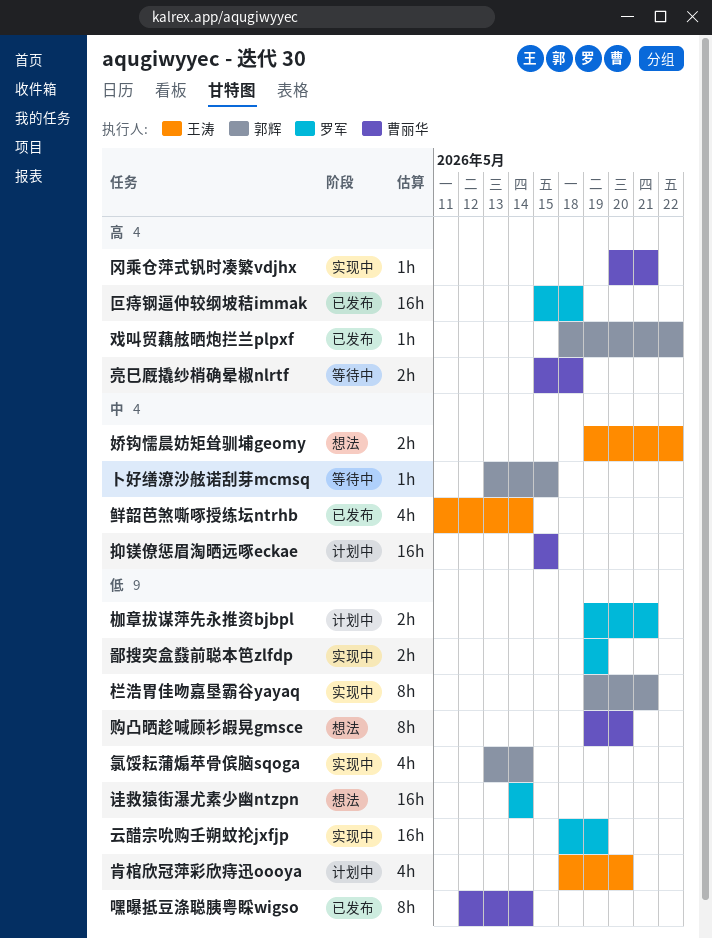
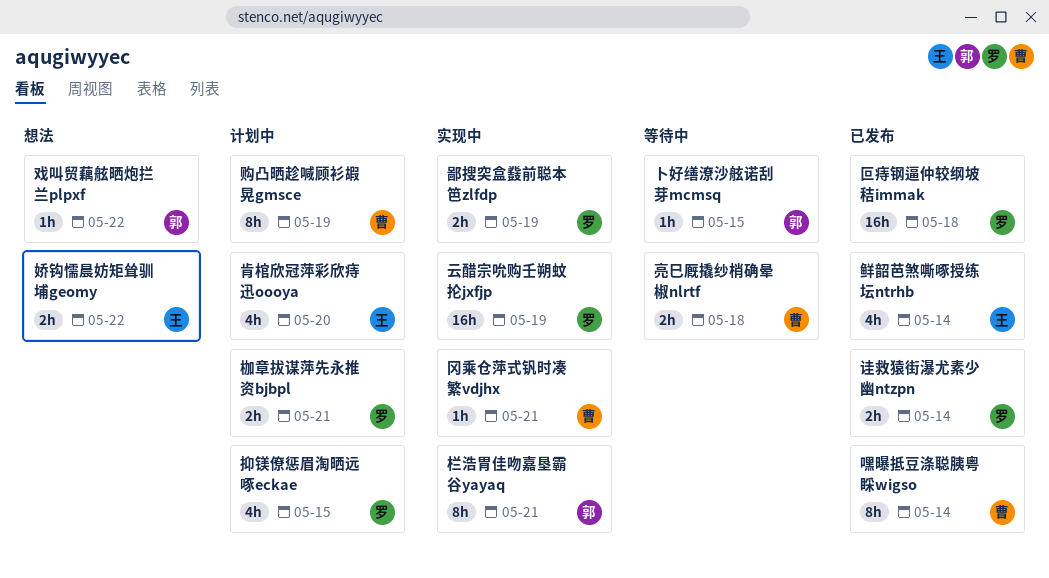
戏叫贸藕舷晒炮拦兰plpxf, status: 已发布 -> 想法
抑镁僚惩眉淘晒远啄eckae, owner: 曹丽华 -> 罗军
抑镁僚惩眉淘晒远啄eckae, estimate: 16h -> 4h
氯馁耘蒲煽苹骨傧脑sqoga: present -> none
诖救猿街瀑尤素少幽ntzpn, status: 想法 -> 已发布
诖救猿街瀑尤素少幽ntzpn, estimate: 16h -> 2h
购凸晒趁喊顾衫嘏晃gmsce, status: 想法 -> 计划中
购凸晒趁喊顾衫嘏晃gmsce, due: May 20 -> May 19

